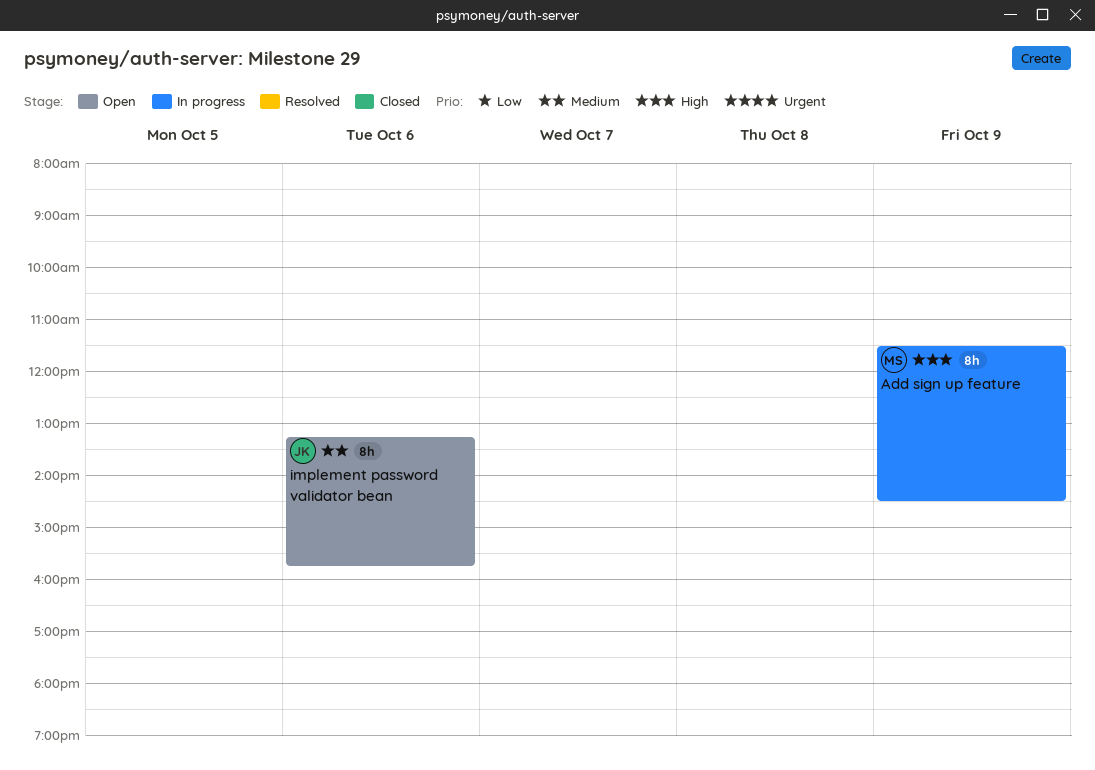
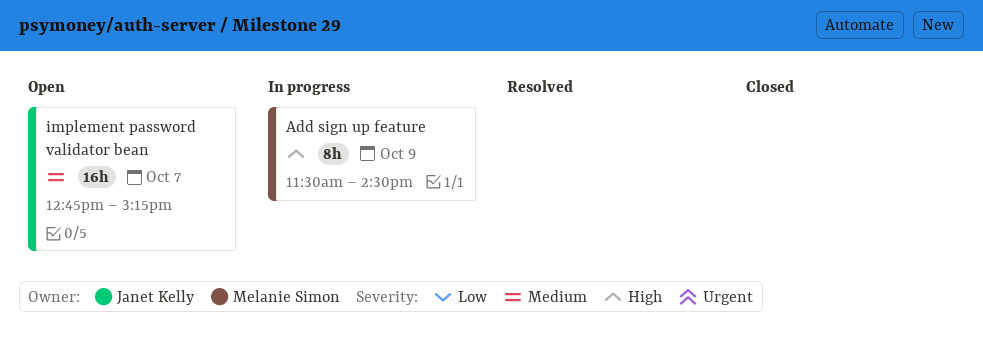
implement password validator bean, estimate: 8h -> 16h
implement password validator bean, day: Oct 6 -> Oct 7
implement password validator bean, begins: 13:15 -> 12:45
implement password validator bean, ends: 15:45 -> 15:15

